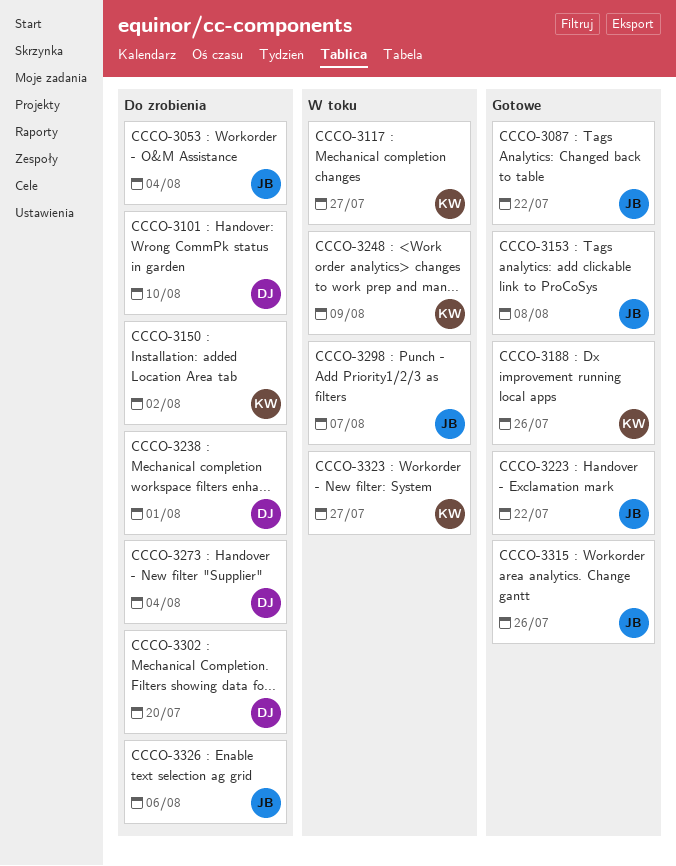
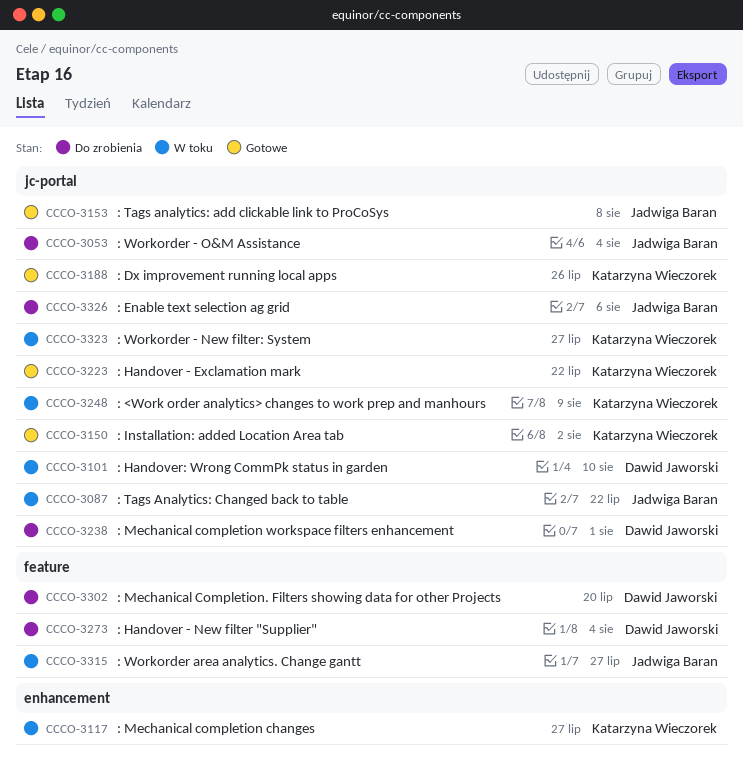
CCCO-3087, status: Gotowe -> W toku
CCCO-3101, status: Do zrobienia -> W toku
CCCO-3150, status: Do zrobienia -> Gotowe
CCCO-3223, owner: Jadwiga Baran -> Katarzyna Wieczorek
CCCO-3298: present -> none
CCCO-3315, status: Gotowe -> W toku
CCCO-3315, due: Jul 26 -> Jul 27

